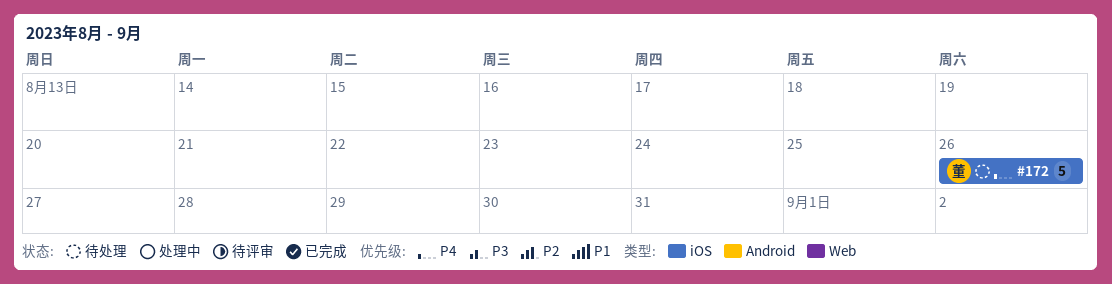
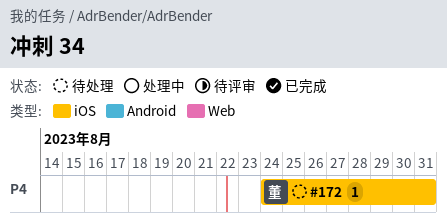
#172, estimate: 5 -> 1
#172, start: Aug 26 -> Aug 24
#172, due: Aug 26 -> Aug 31

